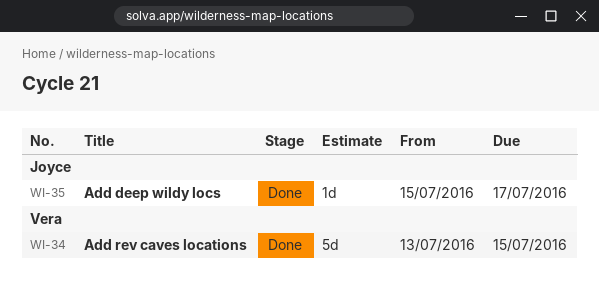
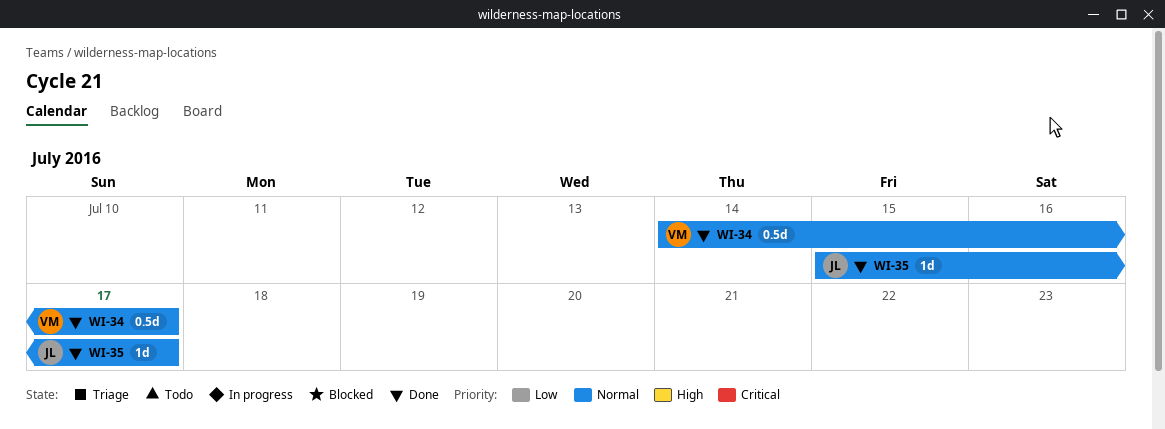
WI-34, estimate: 5d -> 0.5d
WI-34, start: Jul 13 -> Jul 14
WI-34, due: Jul 15 -> Jul 17

